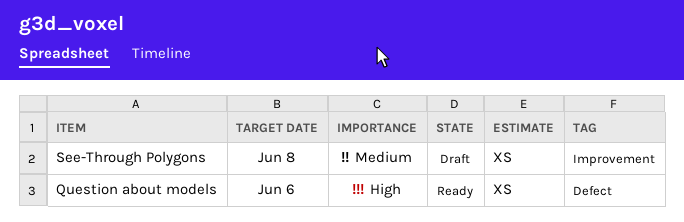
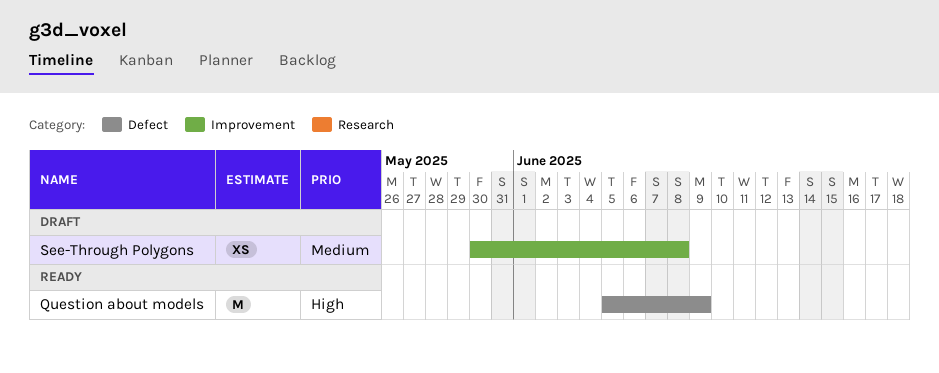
Question about models, estimate: XS -> M
Question about models, due: Jun 6 -> Jun 9

